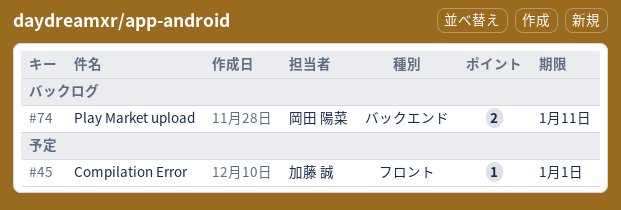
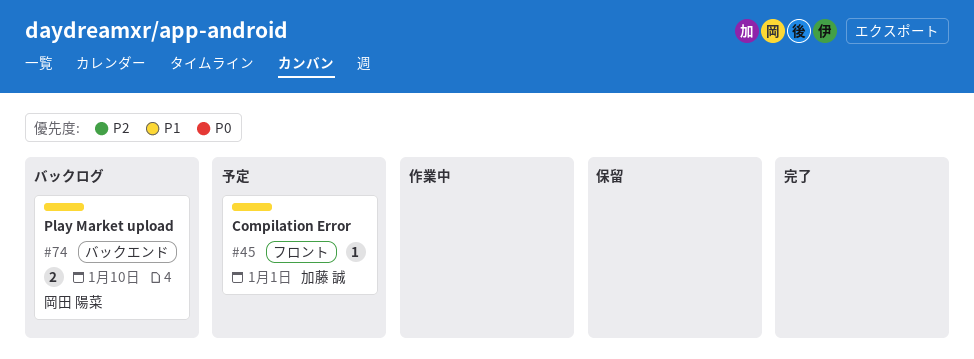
#74, due: Jan 11 -> Jan 10

